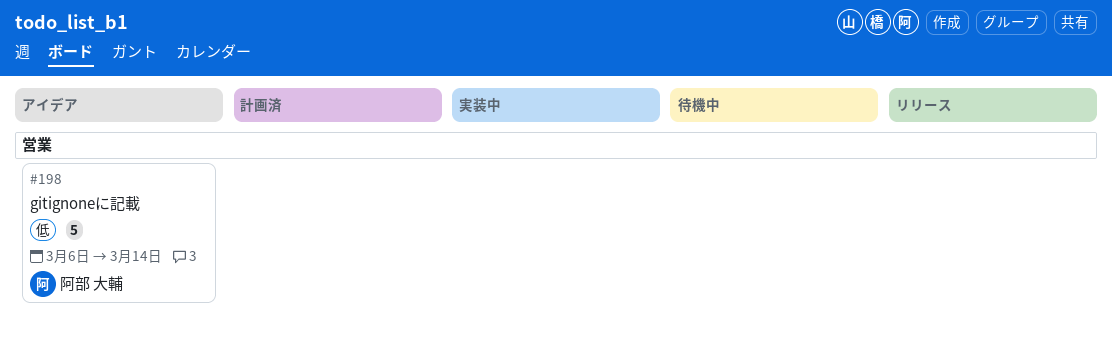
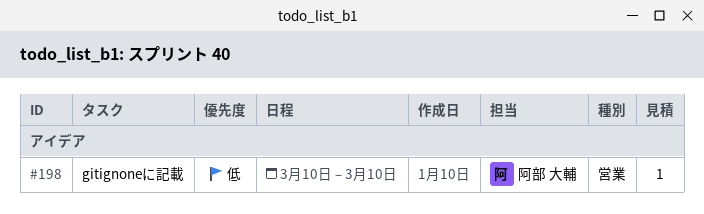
#198, estimate: 5 -> 1
#198, start: Mar 6 -> Mar 10
#198, due: Mar 14 -> Mar 10

